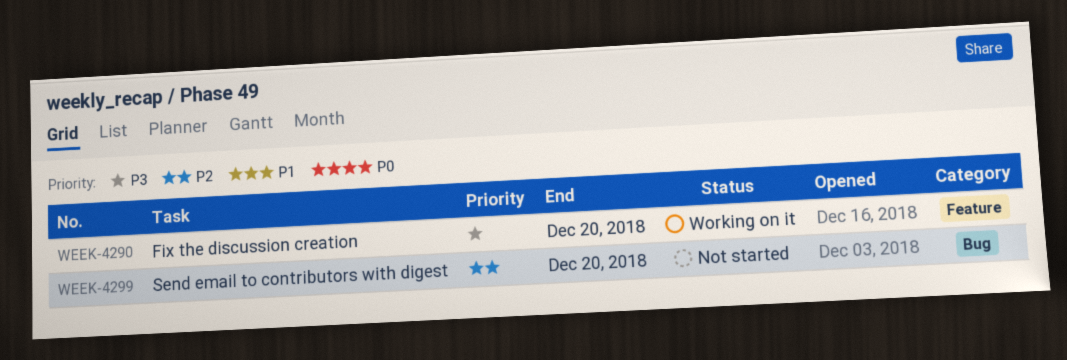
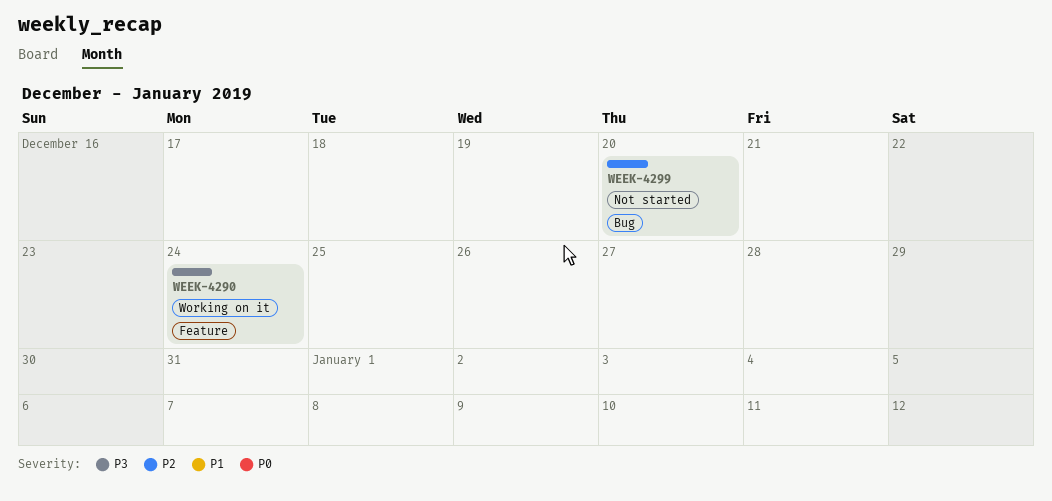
WEEK-4290, due: Dec 20 -> Dec 24

